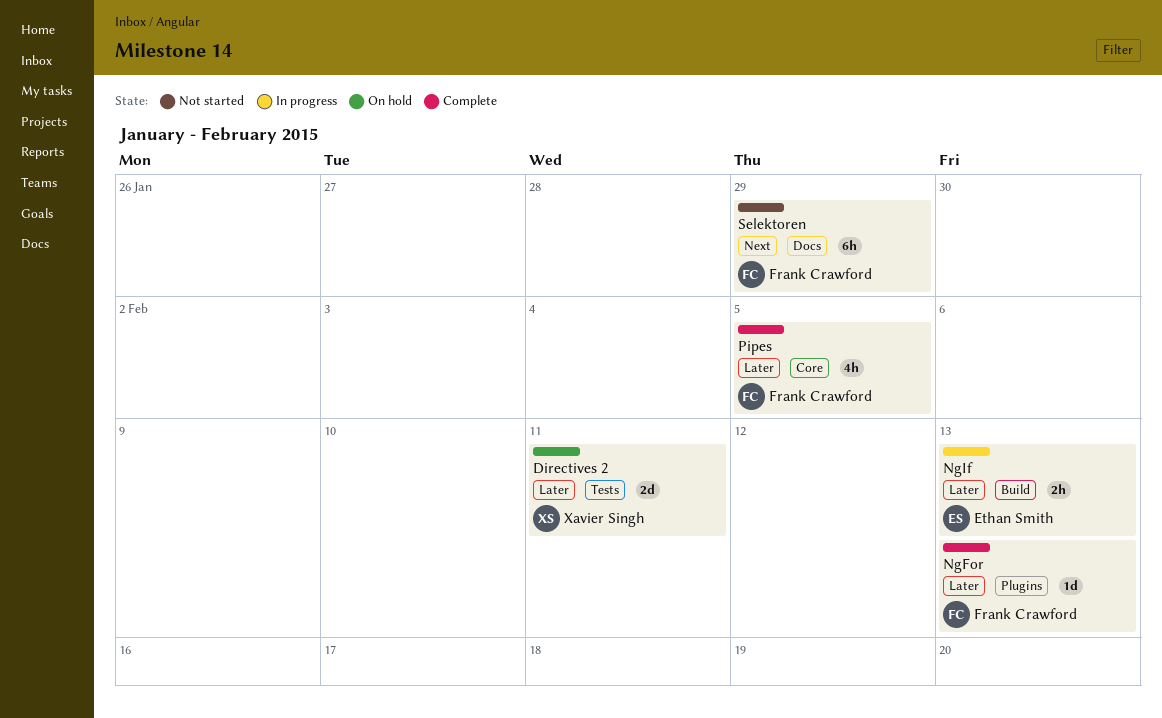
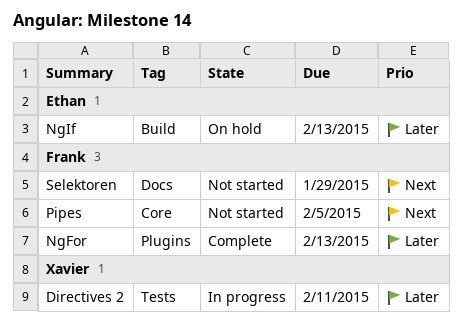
Directives 2, status: On hold -> In progress
NgIf, status: In progress -> On hold
Pipes, status: Complete -> Not started
Pipes, priority: Later -> Next

